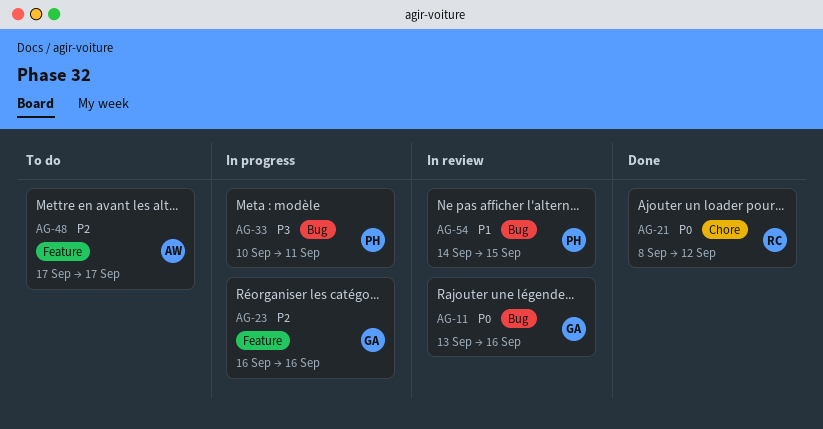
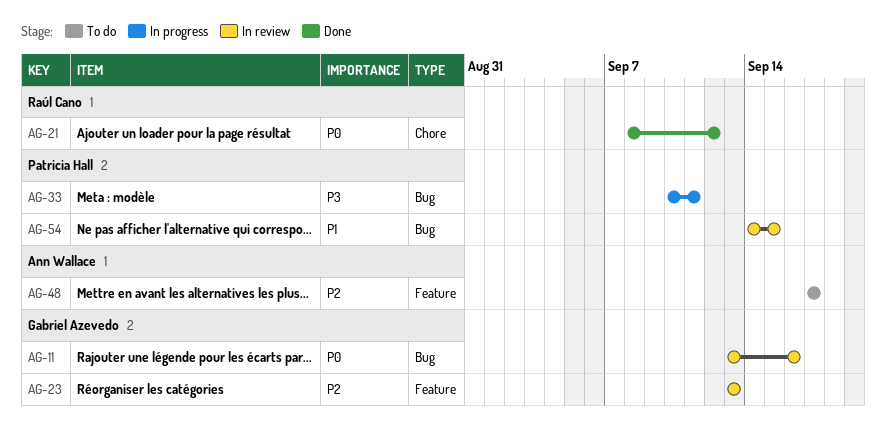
AG-23, status: In progress -> In review
AG-23, start: Sep 16 -> Sep 13
AG-23, due: Sep 16 -> Sep 13

